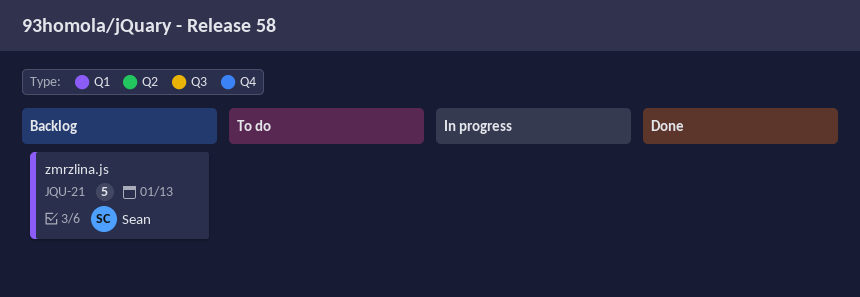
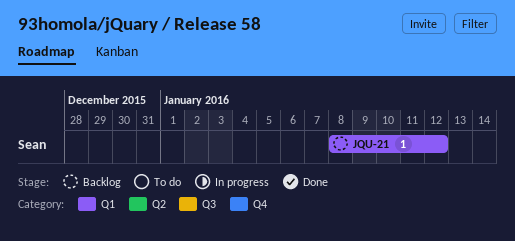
JQU-21, estimate: 5 -> 1
JQU-21, due: Jan 13 -> Jan 12

